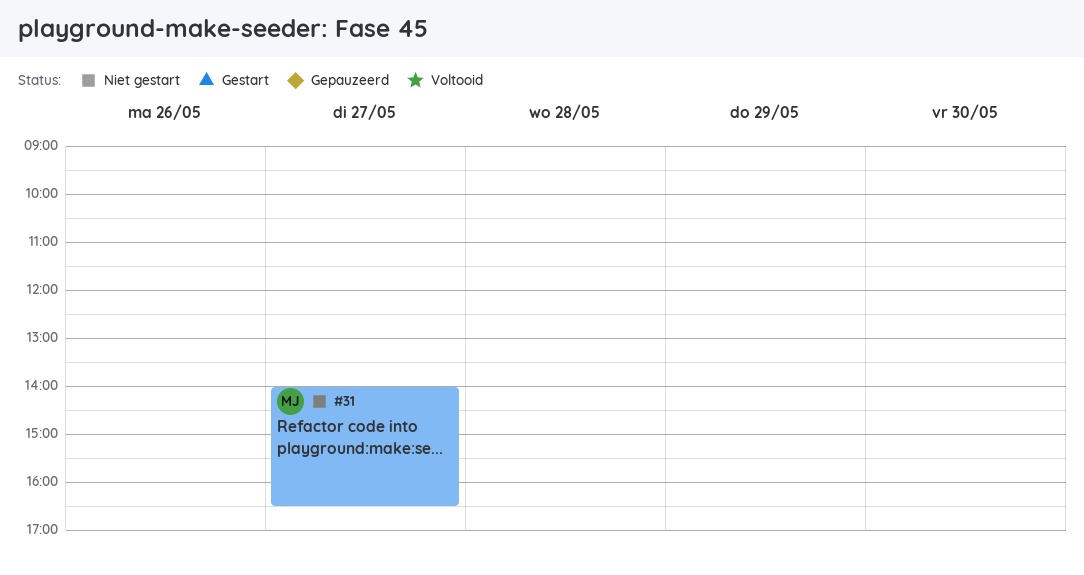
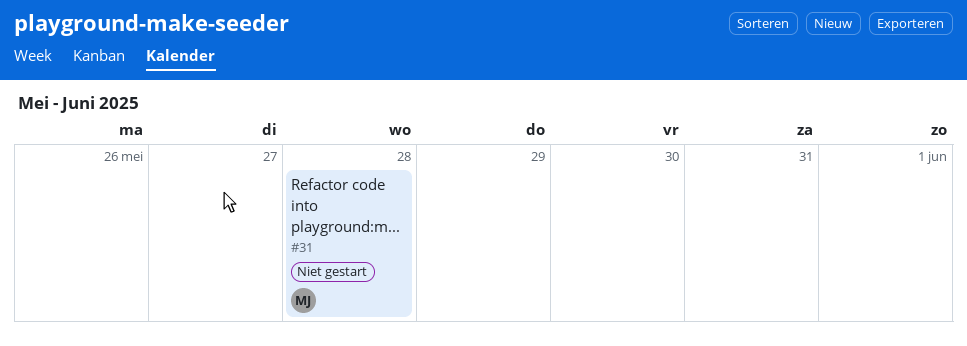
#31, day: May 27 -> May 28

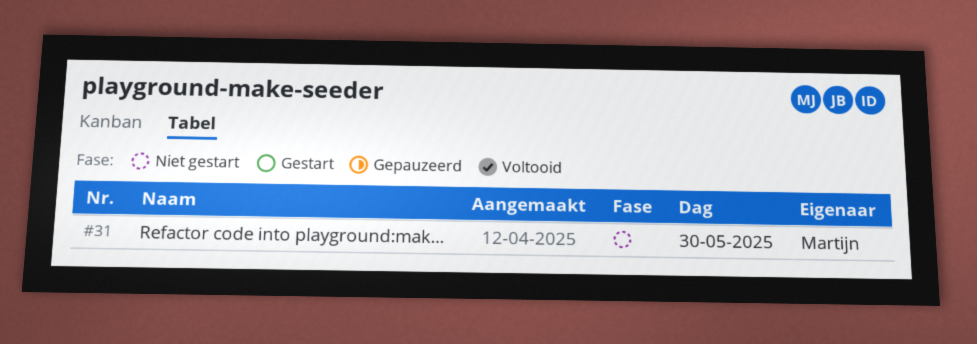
#31, day: May 28 -> May 30

